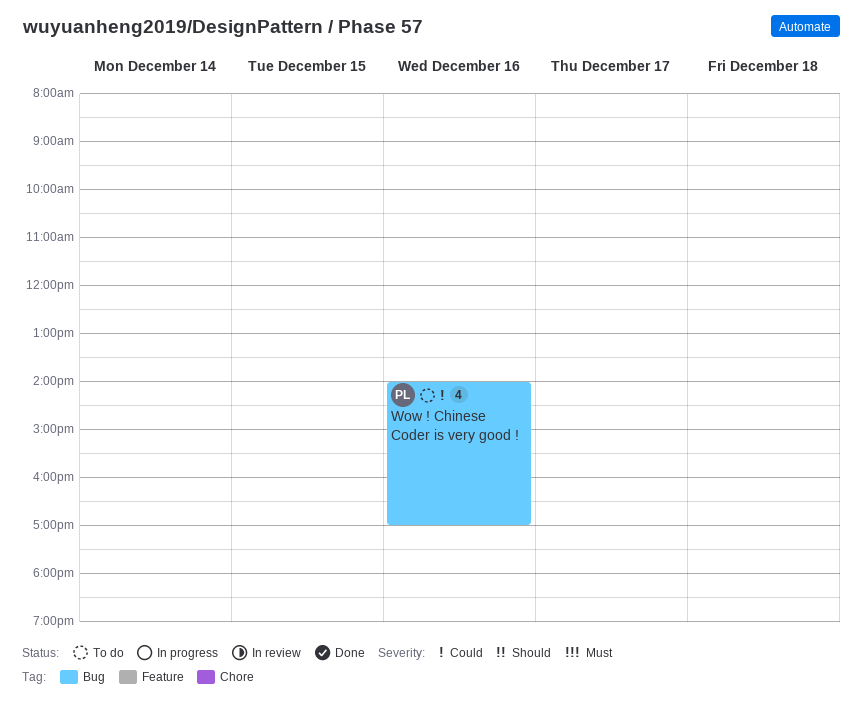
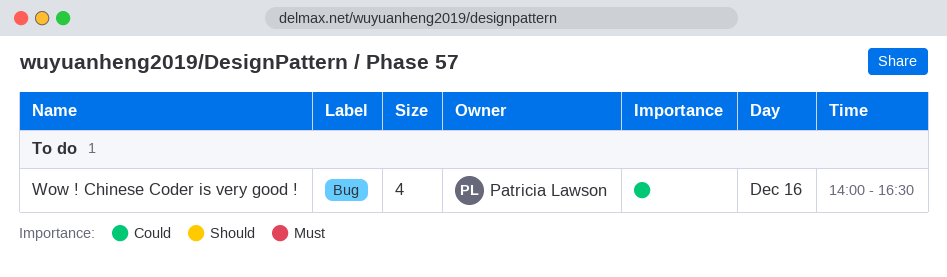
Wow ! Chinese Coder is very good !, ends: 17:00 -> 16:30

